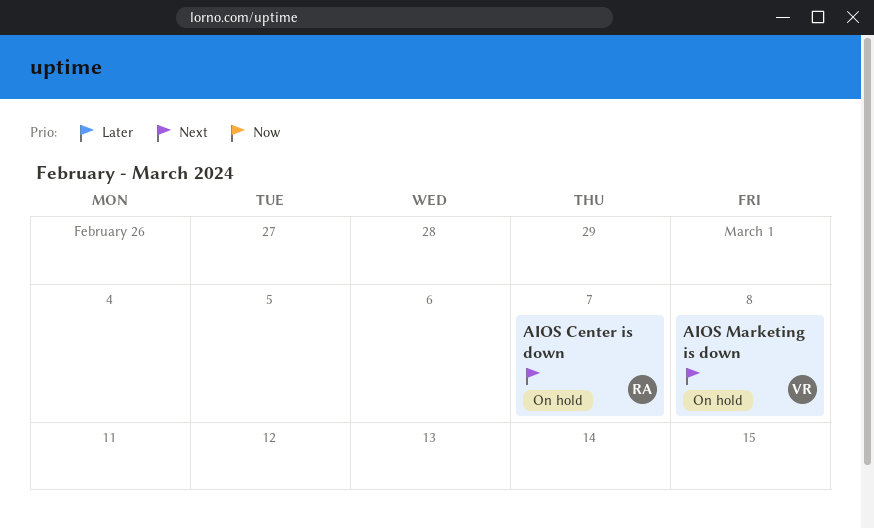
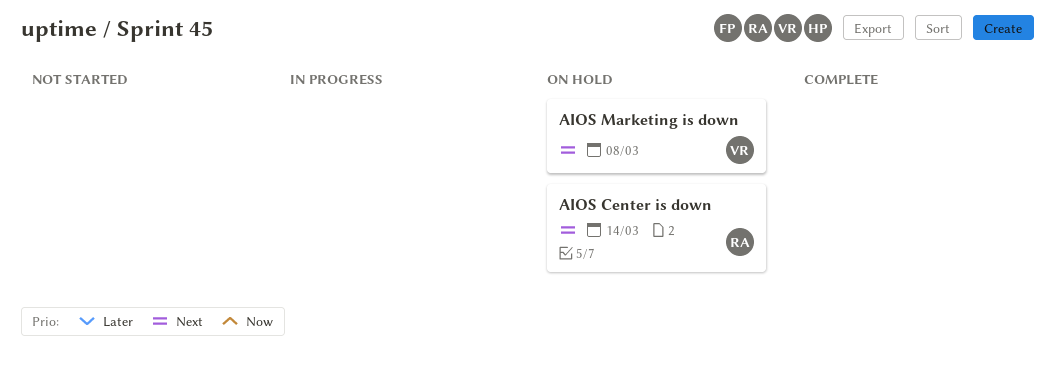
AIOS Center is down, due: Mar 7 -> Mar 14

